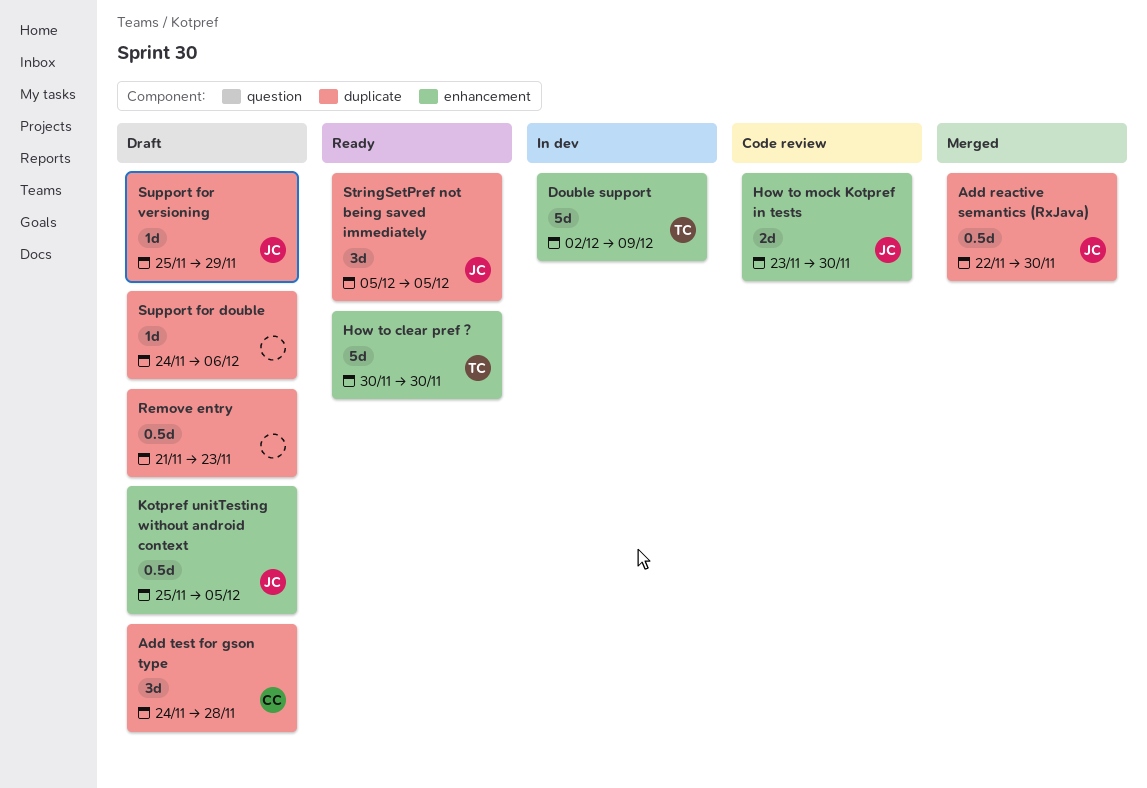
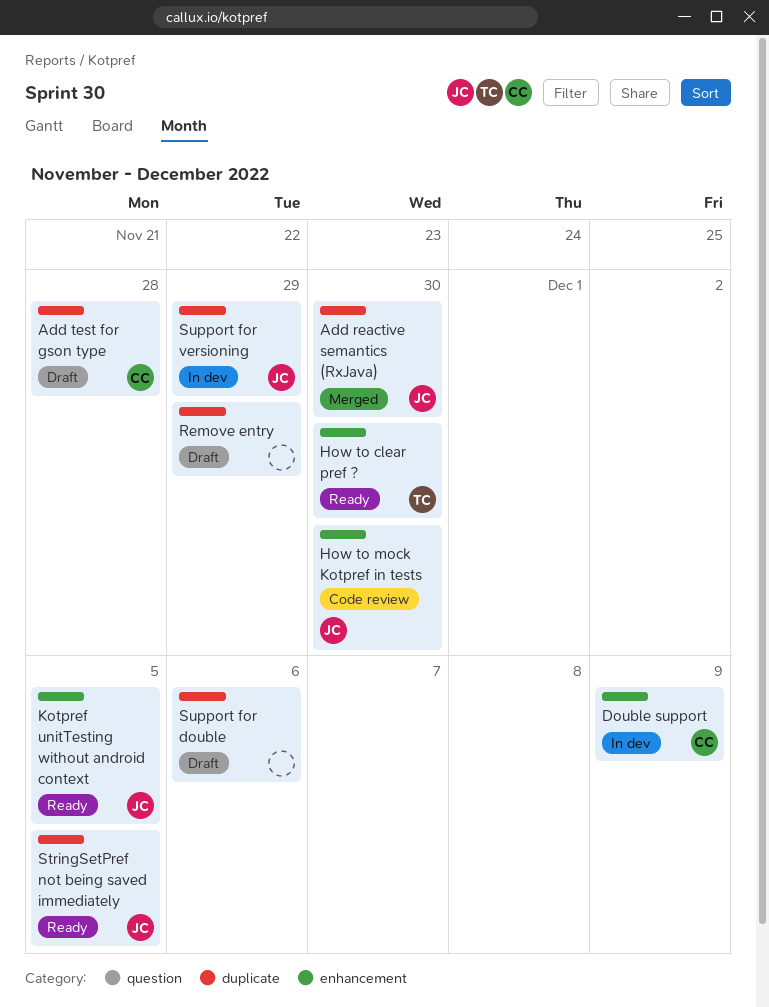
Double support, owner: TC -> CC
Kotpref unitTesting without android context, status: Draft -> Ready
Remove entry, due: Nov 23 -> Nov 29
Support for versioning, status: Draft -> In dev

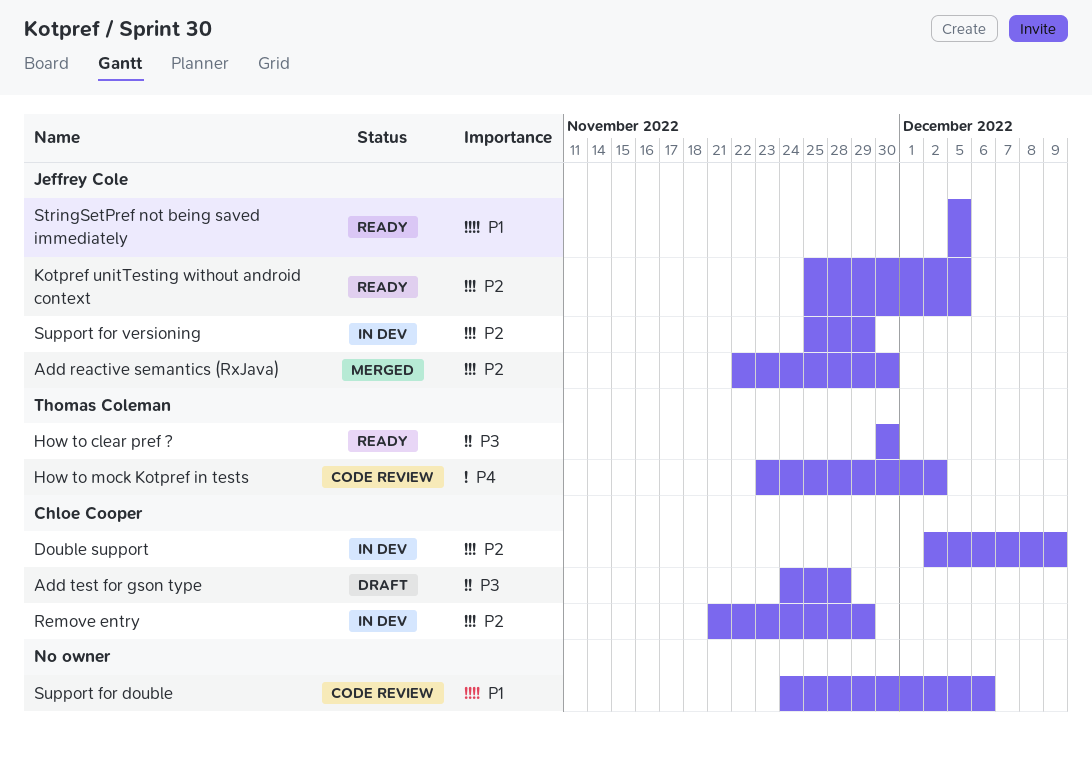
How to mock Kotpref in tests, owner: Jeffrey Cole -> Thomas Coleman
How to mock Kotpref in tests, due: Nov 30 -> Dec 2
Remove entry, status: Draft -> In dev
Remove entry, owner: none -> Chloe Cooper
Support for double, status: Draft -> Code review

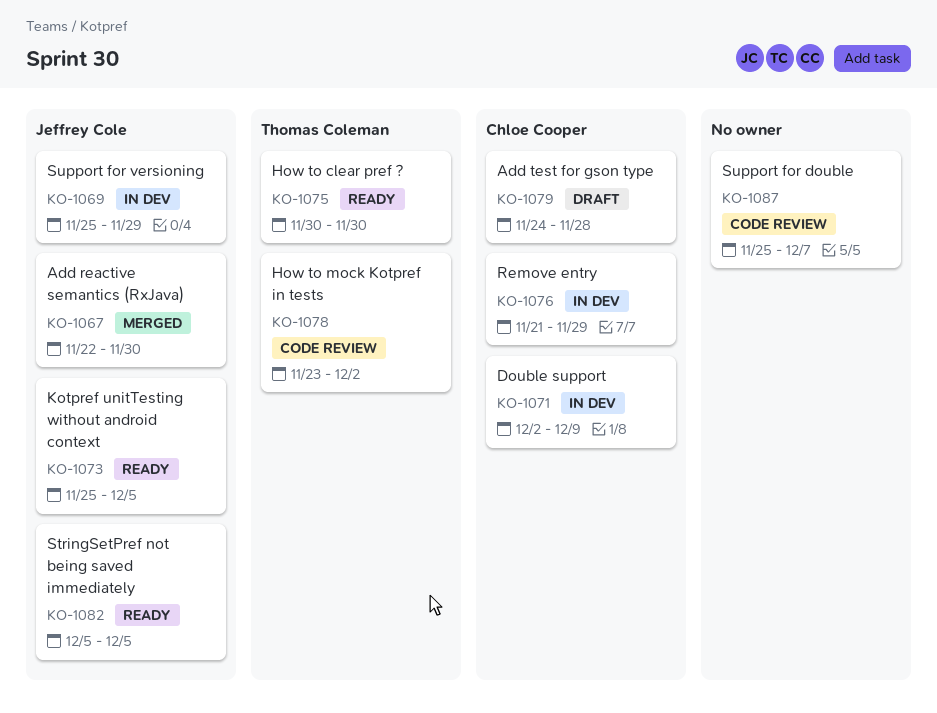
Support for double, start: Nov 24 -> Nov 25
Support for double, due: Dec 6 -> Dec 7

